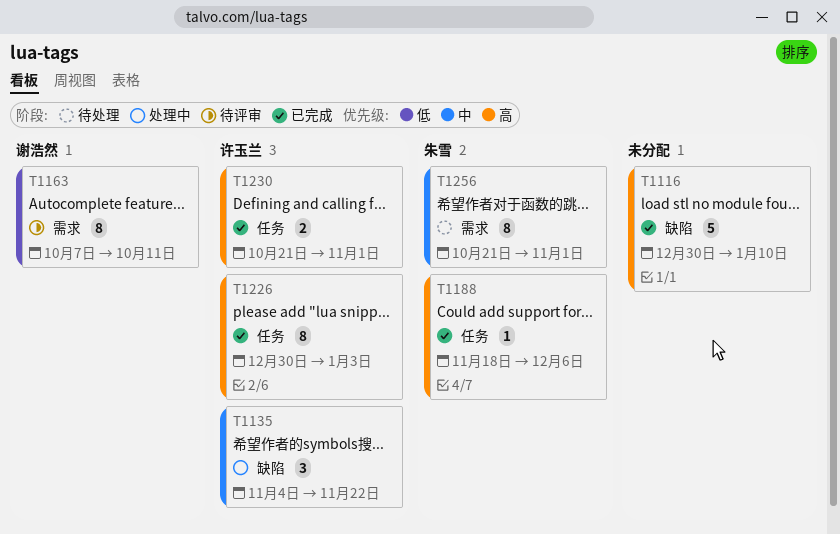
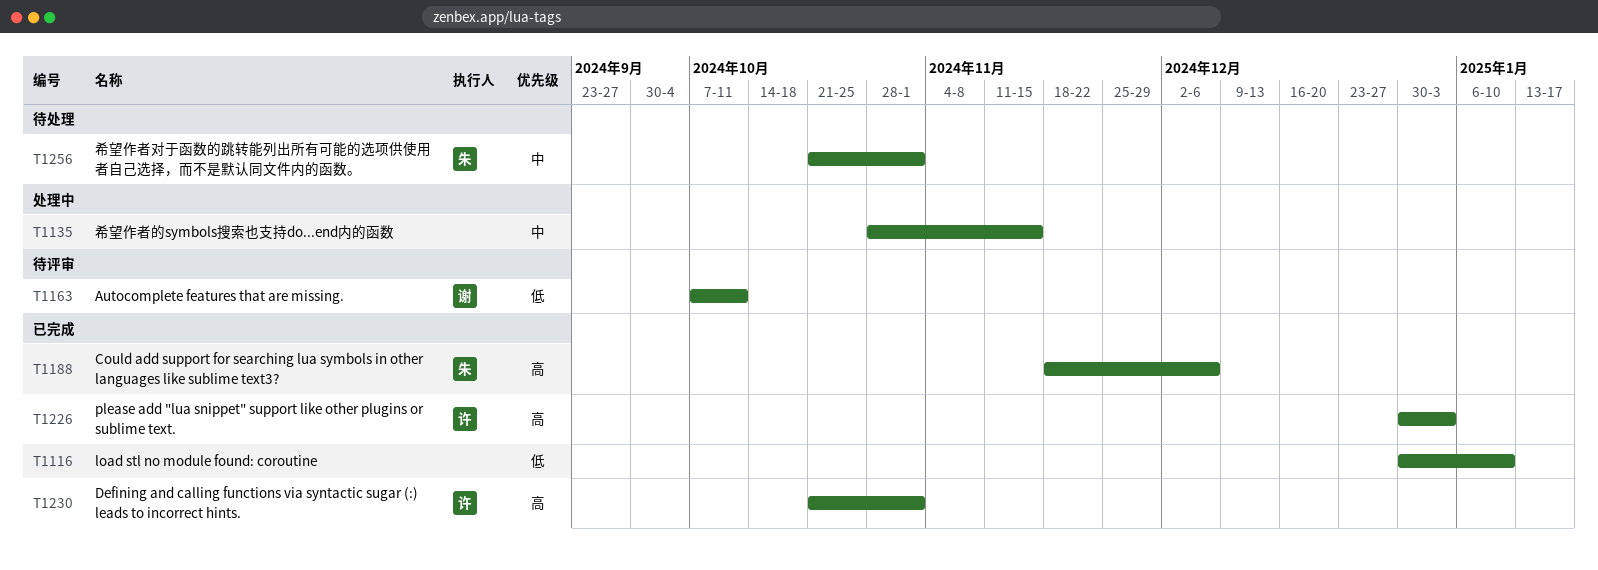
T1116, priority: 高 -> 低
T1135, owner: 许玉兰 -> none
T1135, start: Nov 4 -> Oct 28
T1135, due: Nov 22 -> Nov 15

